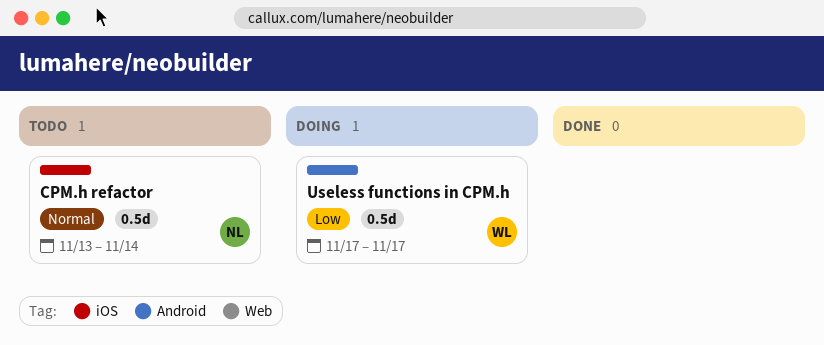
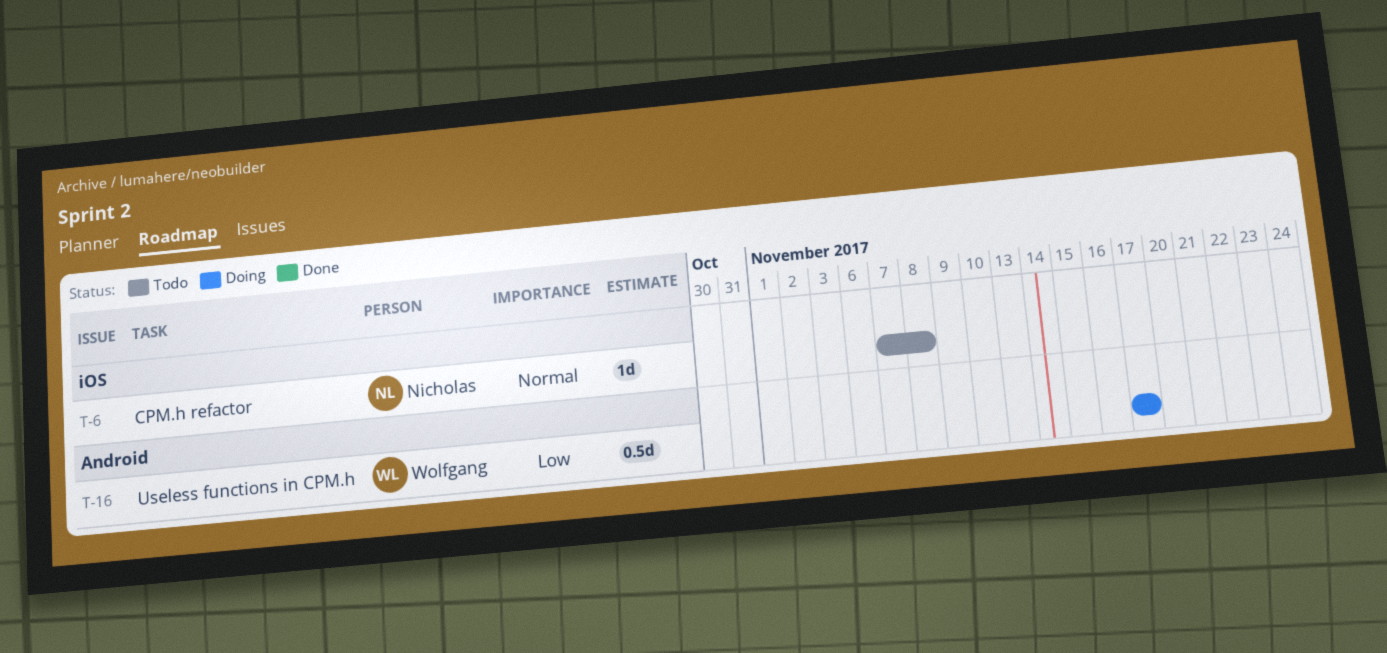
CPM.h refactor, estimate: 0.5d -> 1d
CPM.h refactor, start: Nov 13 -> Nov 7
CPM.h refactor, due: Nov 14 -> Nov 8

